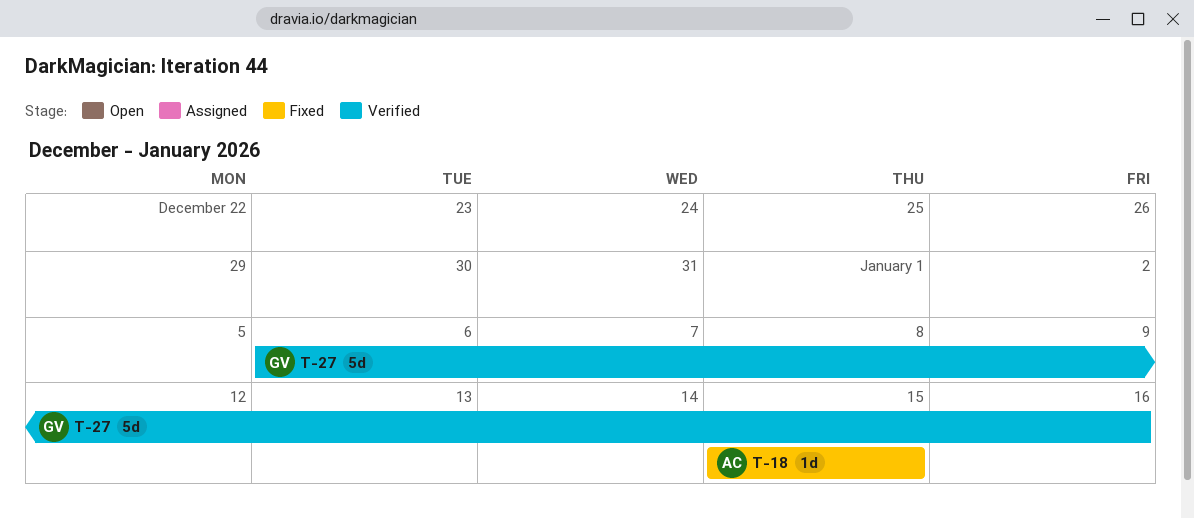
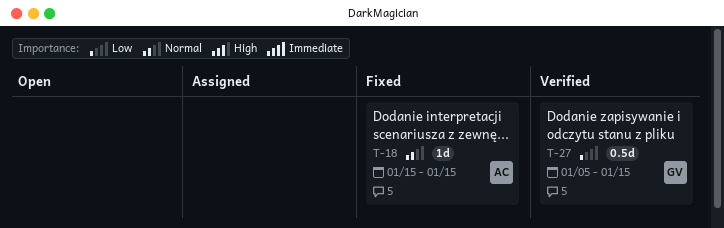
T-27, estimate: 5d -> 0.5d
T-27, start: Jan 6 -> Jan 5
T-27, due: Jan 16 -> Jan 15

